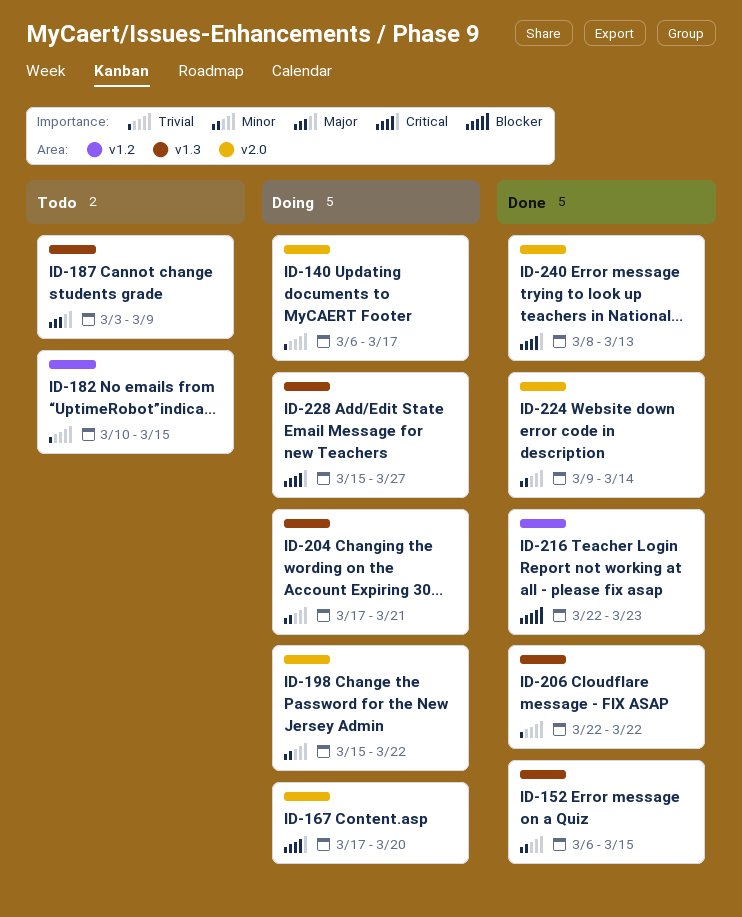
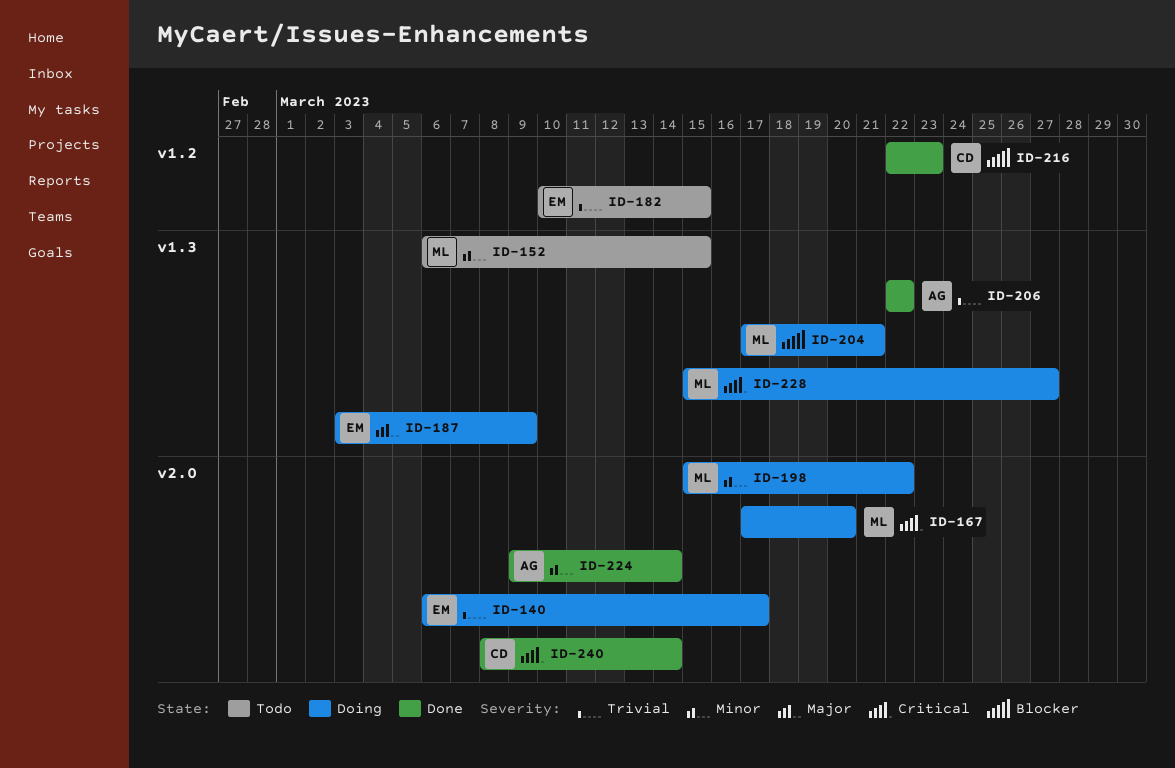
ID-152, status: Done -> Todo
ID-187, status: Todo -> Doing
ID-204, priority: Minor -> Blocker
ID-240, due: Mar 13 -> Mar 14

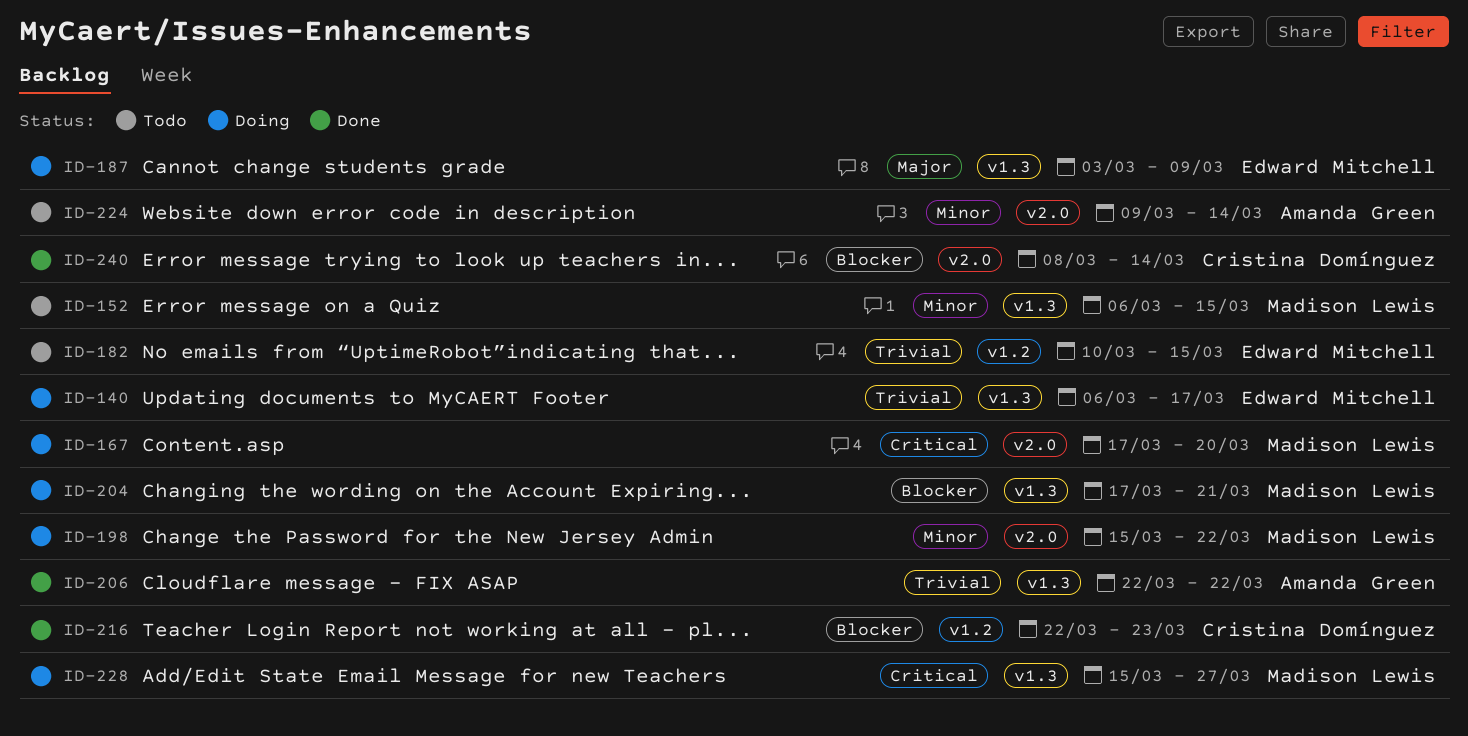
ID-140, label: v2.0 -> v1.3
ID-224, status: Done -> Todo
ID-240, priority: Critical -> Blocker

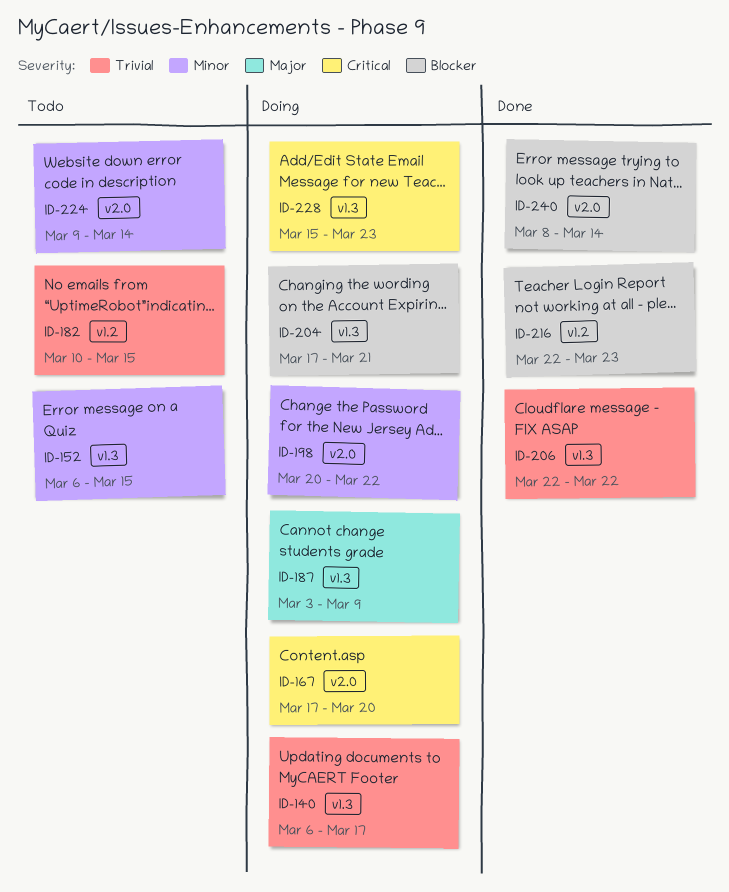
ID-198, start: Mar 15 -> Mar 20
ID-228, due: Mar 27 -> Mar 23

